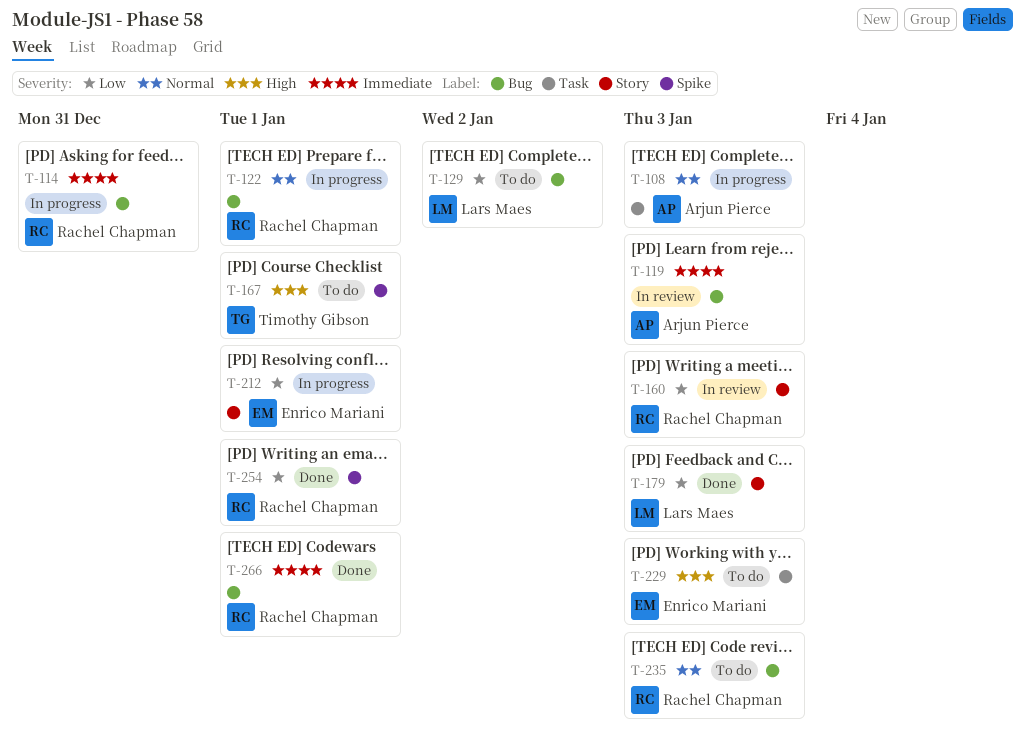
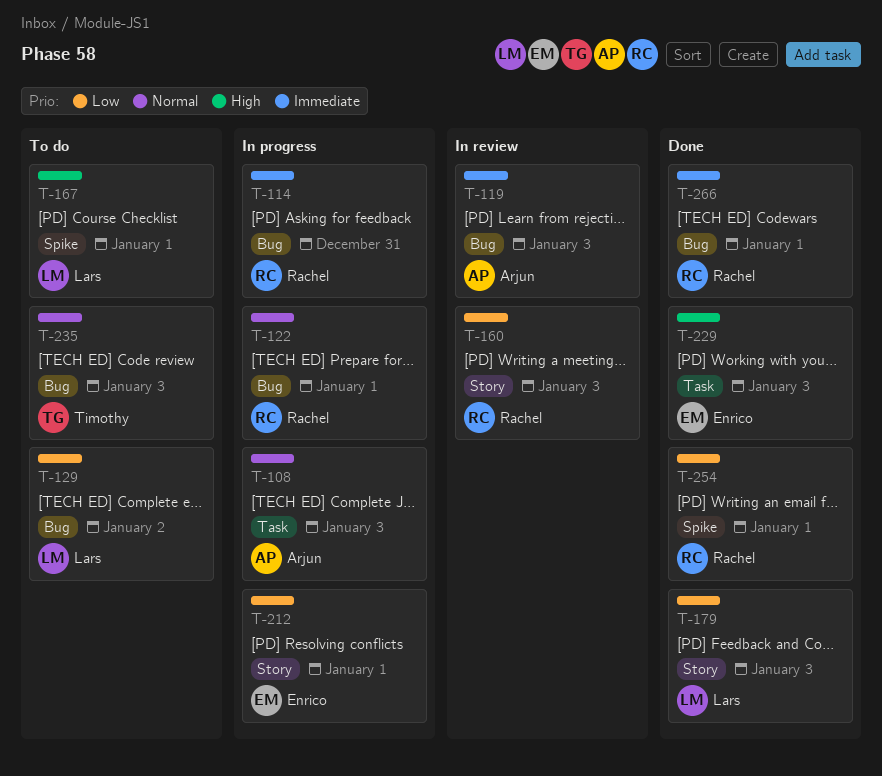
T-167, owner: Timothy Gibson -> Lars Maes
T-229, status: To do -> Done
T-235, owner: Rachel Chapman -> Timothy Gibson

